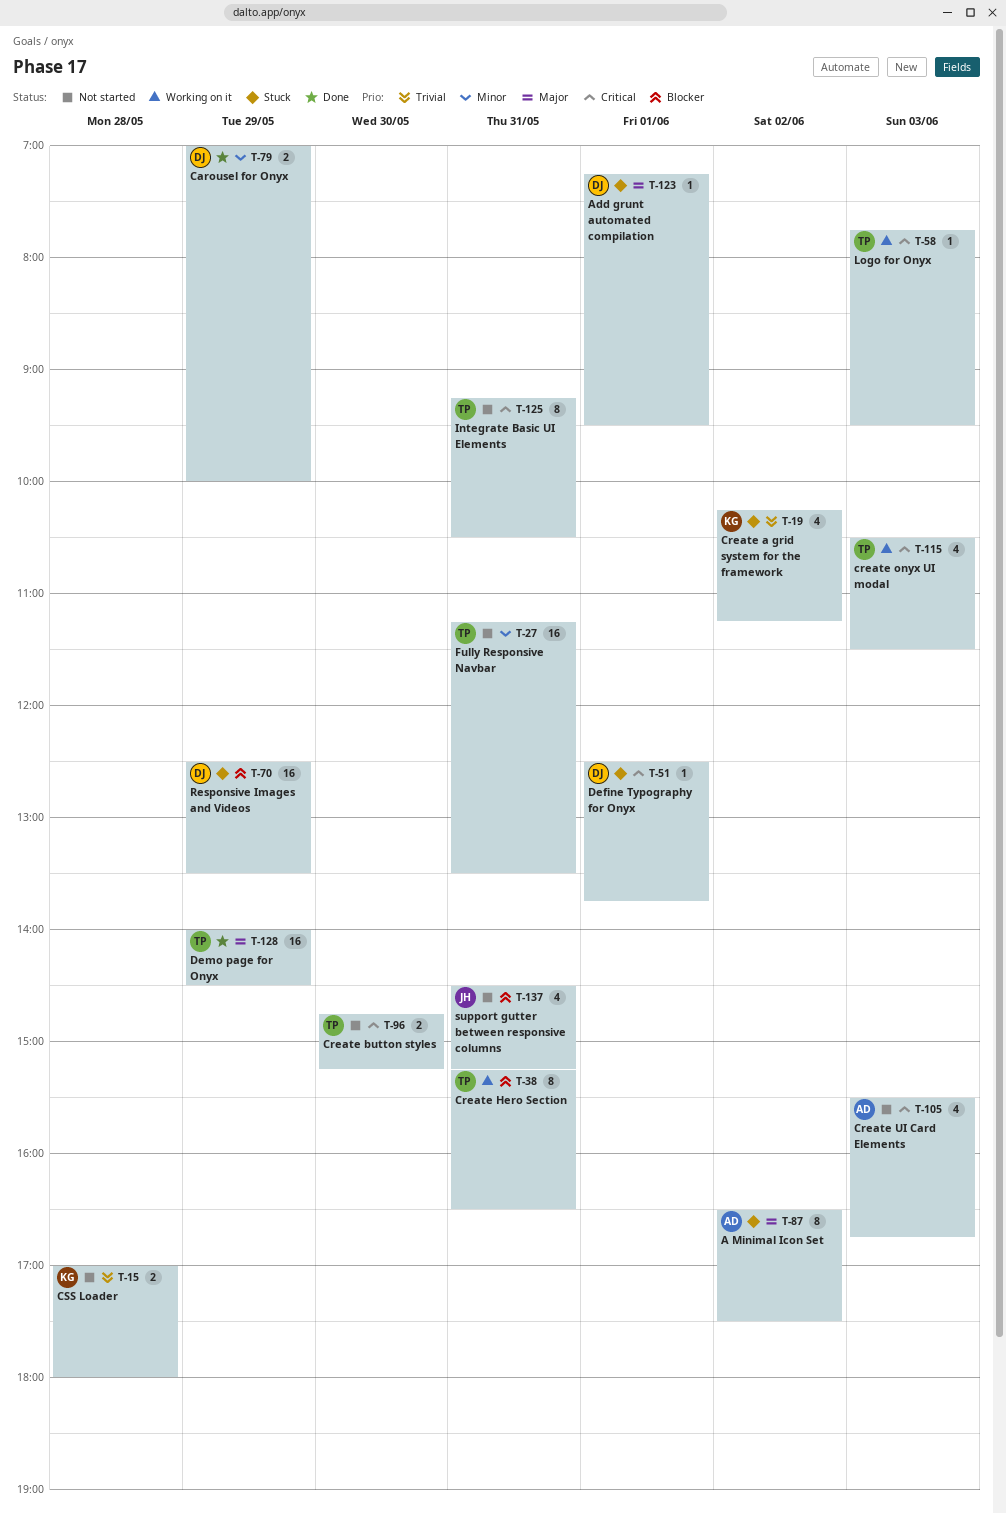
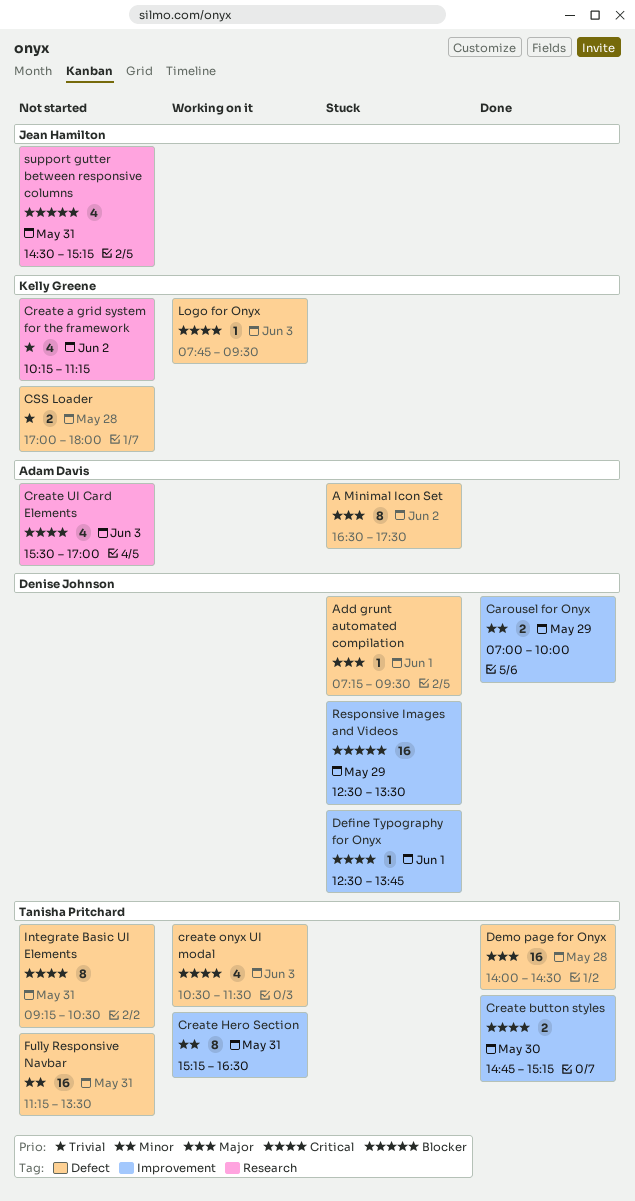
Create a grid system for the framework, status: Stuck -> Not started
Create button styles, status: Not started -> Done
Create Hero Section, priority: Blocker -> Minor
Create UI Card Elements, ends: 16:45 -> 17:00
Demo page for Onyx, day: May 29 -> May 28
Logo for Onyx, owner: Tanisha Pritchard -> Kelly Greene

